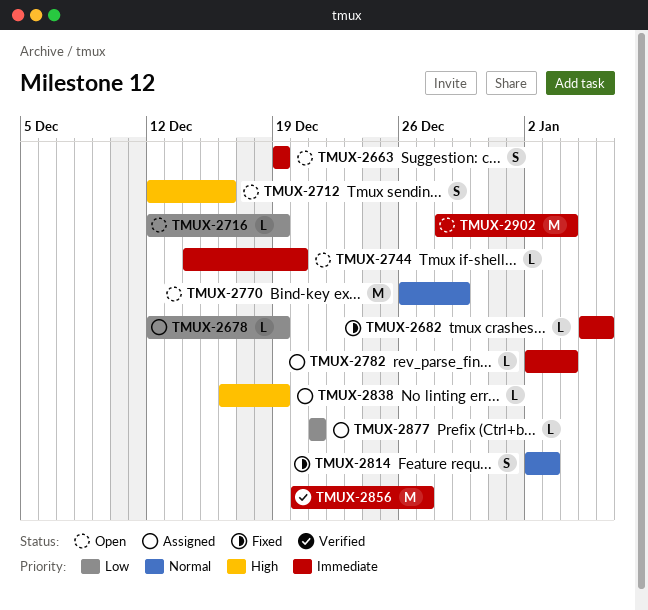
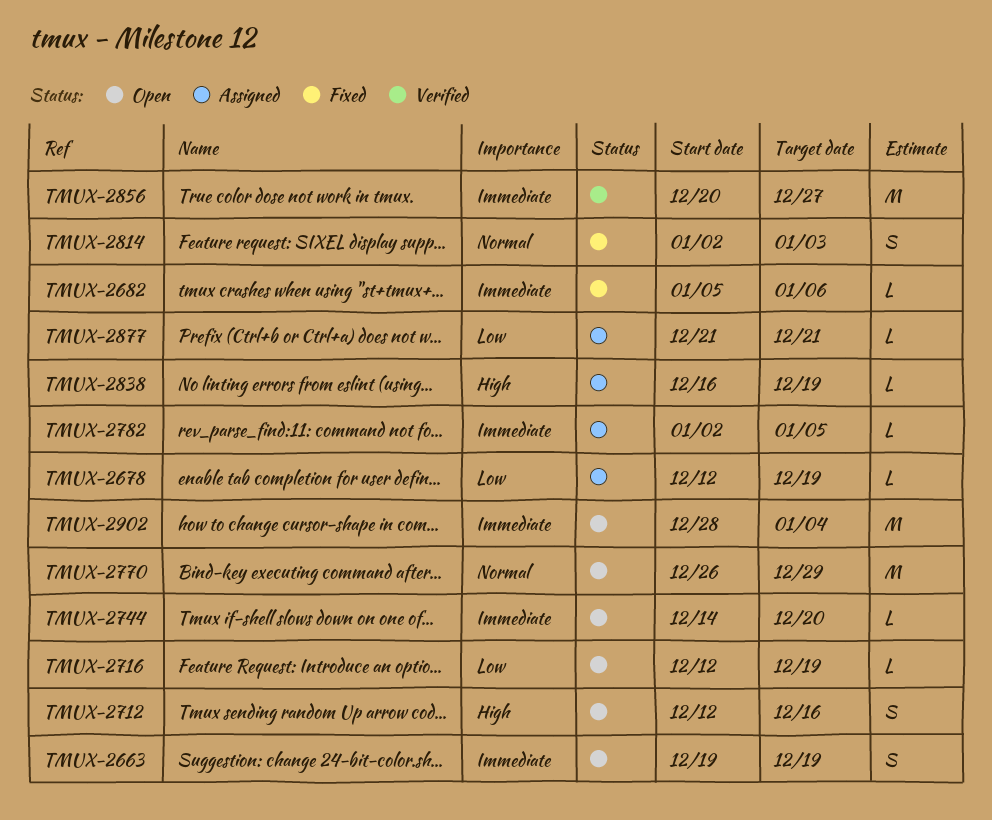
TMUX-2782, due: Jan 4 -> Jan 5

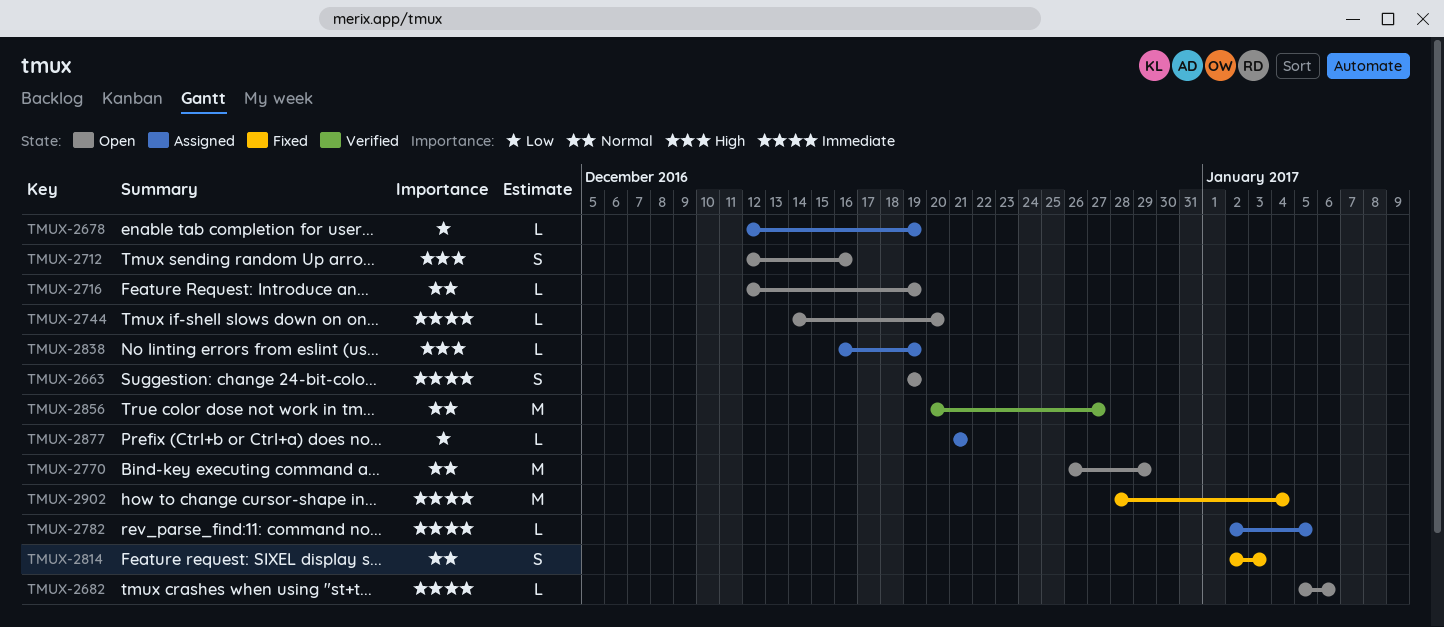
TMUX-2682, status: Fixed -> Open
TMUX-2716, priority: Low -> Normal
TMUX-2856, priority: Immediate -> Normal
TMUX-2902, status: Open -> Fixed

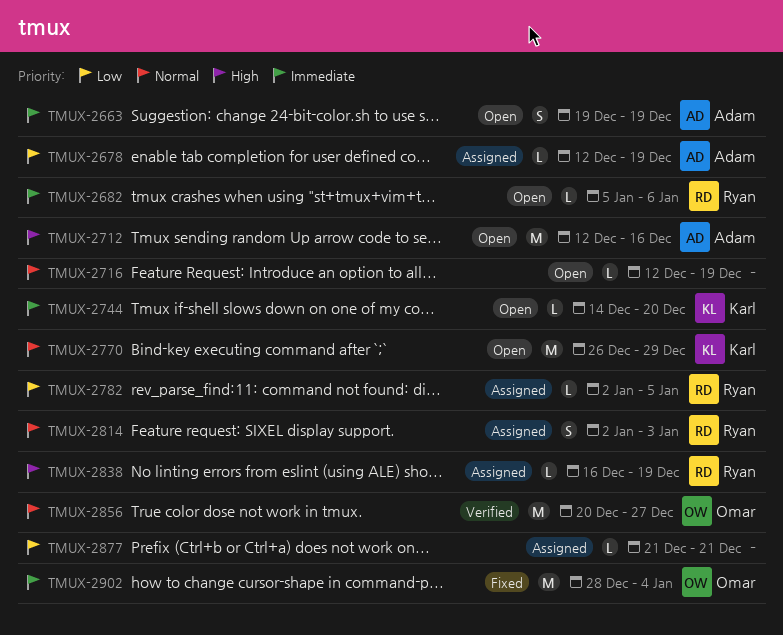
TMUX-2712, estimate: S -> M
TMUX-2782, priority: Immediate -> Low
TMUX-2814, status: Fixed -> Assigned

